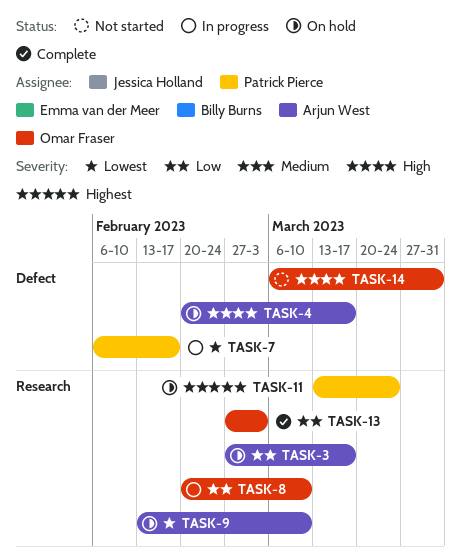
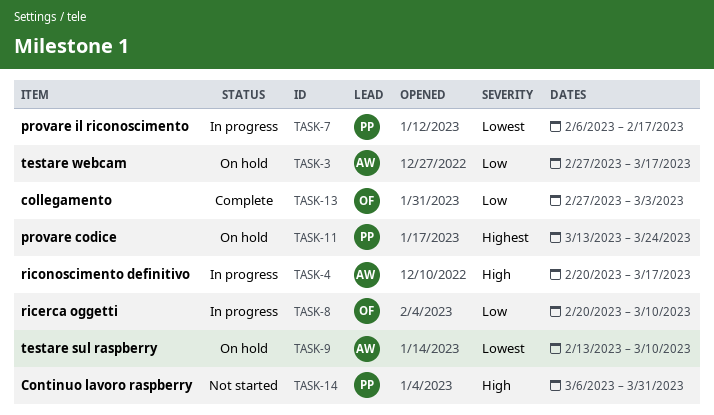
TASK-4, status: On hold -> In progress
TASK-14, owner: Omar Fraser -> Patrick Pierce

